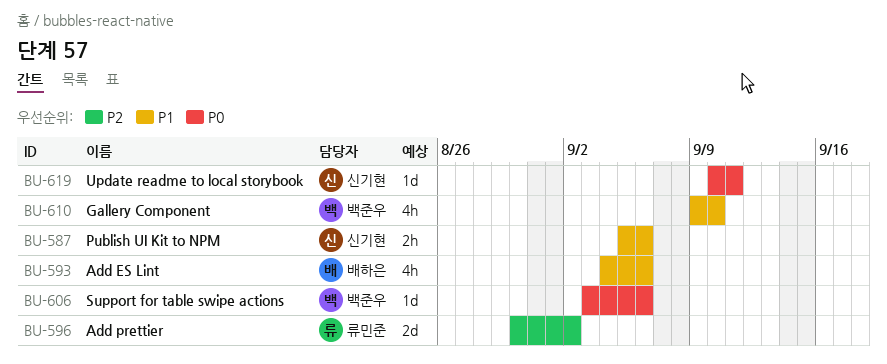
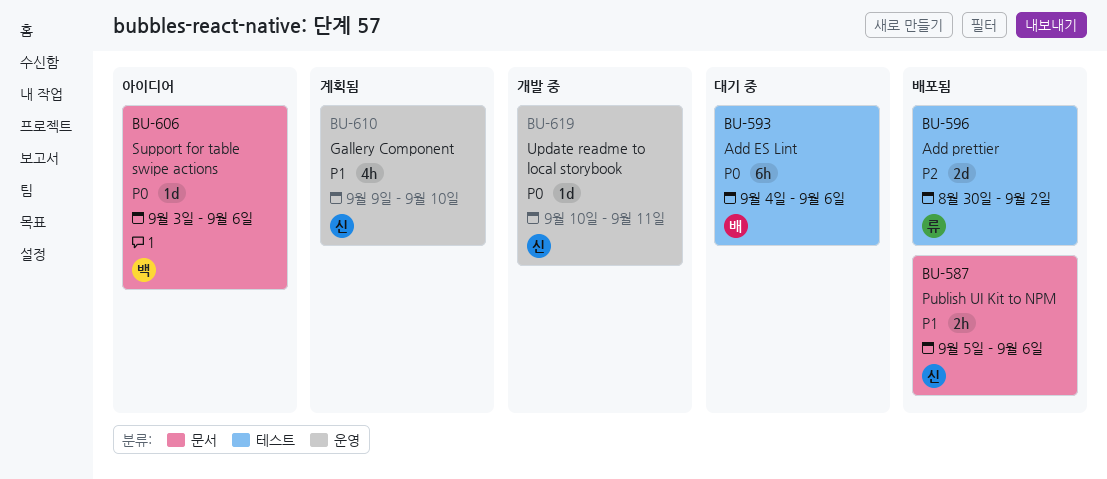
BU-593, priority: P1 -> P0
BU-593, estimate: 4h -> 6h
BU-610, owner: 백준우 -> 신기현

